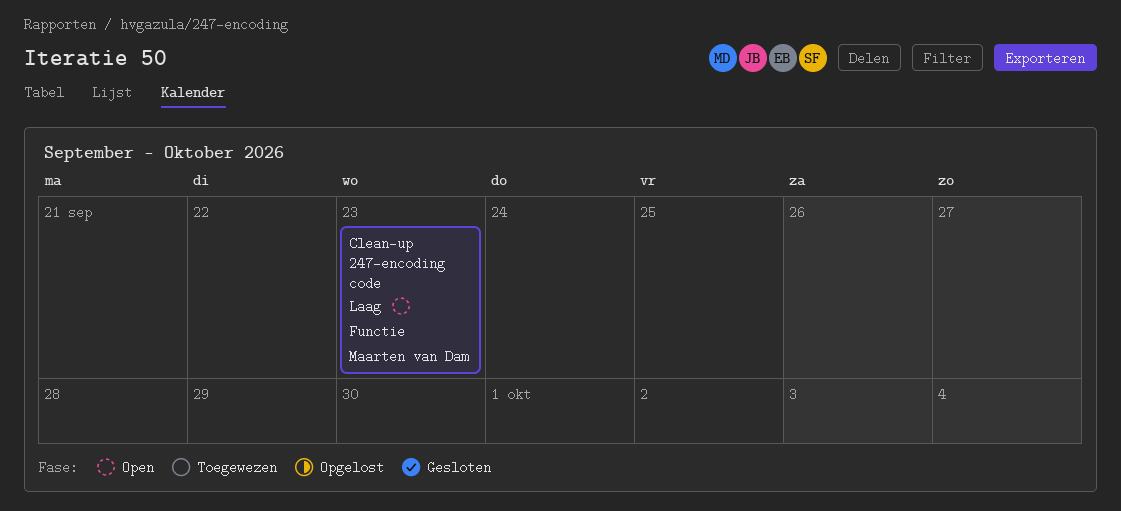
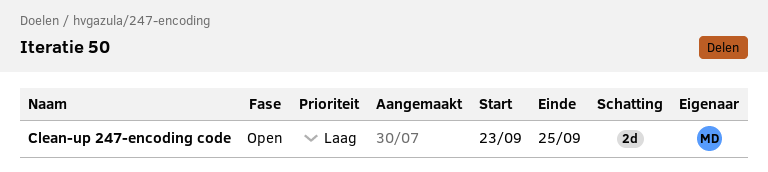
Clean-up 247-encoding code, due: Sep 23 -> Sep 25

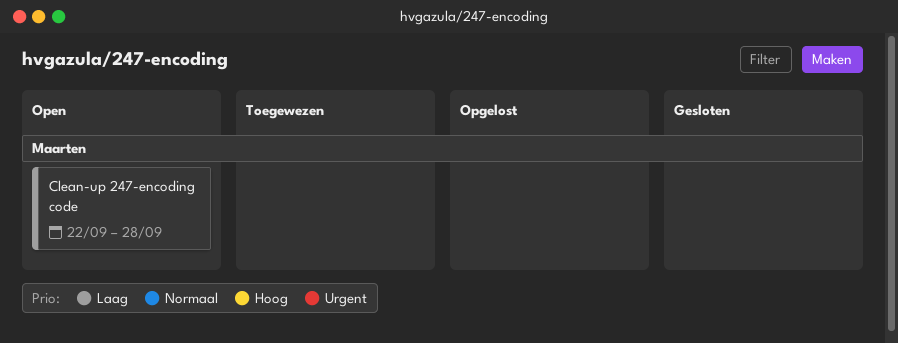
Clean-up 247-encoding code, start: Sep 23 -> Sep 22
Clean-up 247-encoding code, due: Sep 25 -> Sep 28

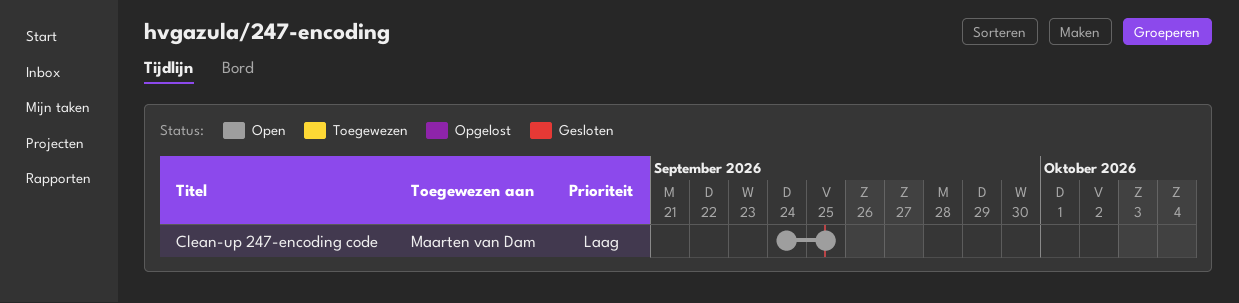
Clean-up 247-encoding code, start: Sep 22 -> Sep 24
Clean-up 247-encoding code, due: Sep 28 -> Sep 25

